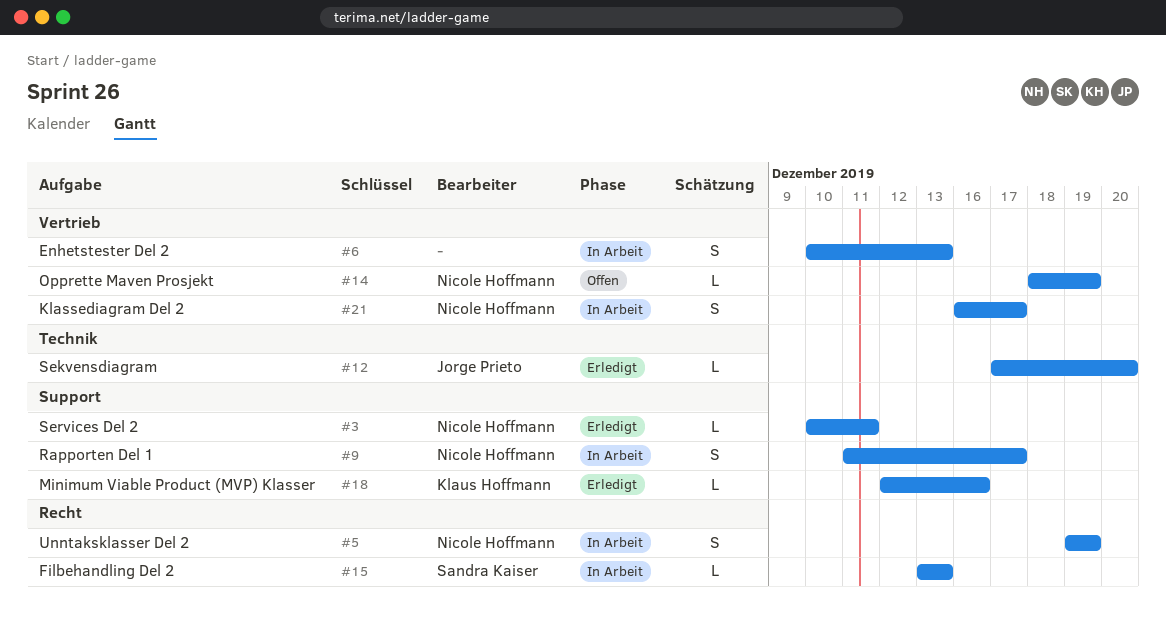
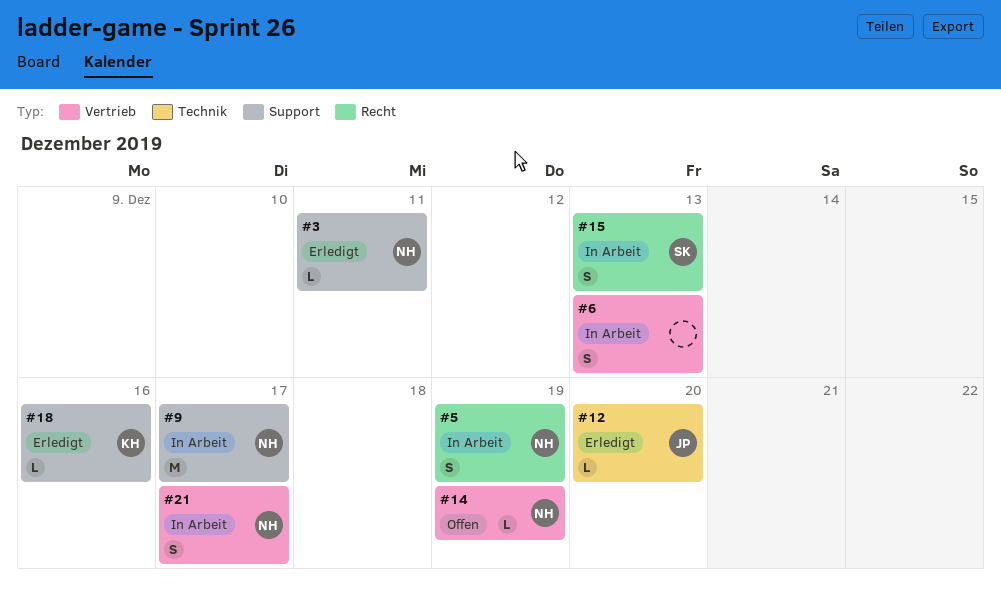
#9, estimate: S -> M
#15, estimate: L -> S

